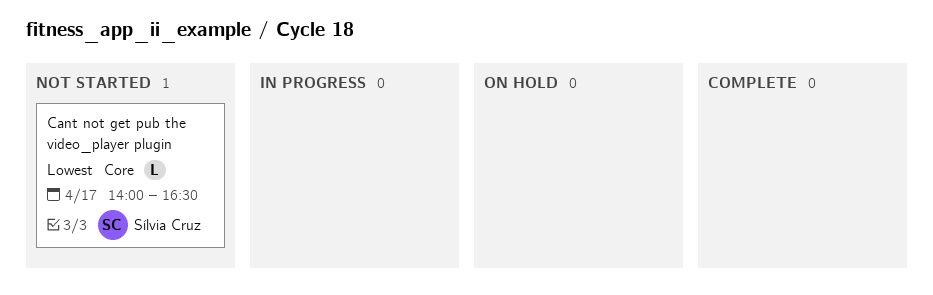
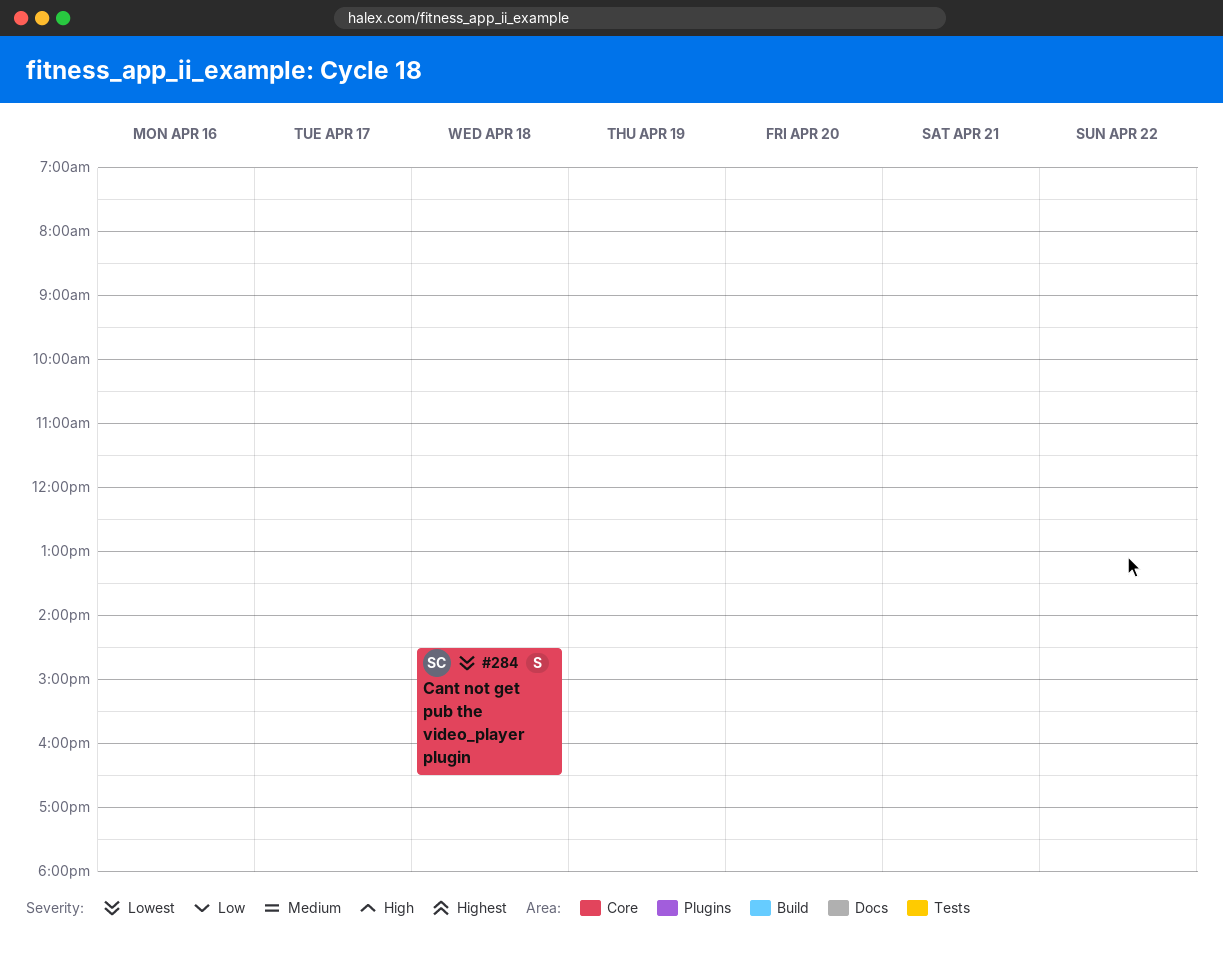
Cant not get pub the video_player plugin, estimate: L -> S
Cant not get pub the video_player plugin, day: Apr 17 -> Apr 18
Cant not get pub the video_player plugin, begins: 14:00 -> 14:30

